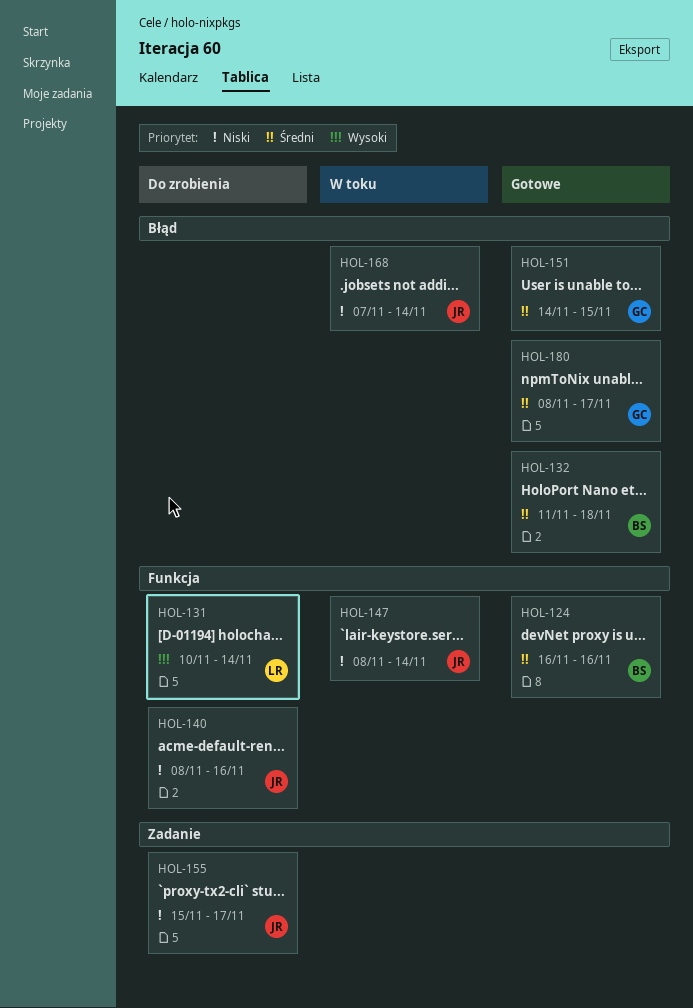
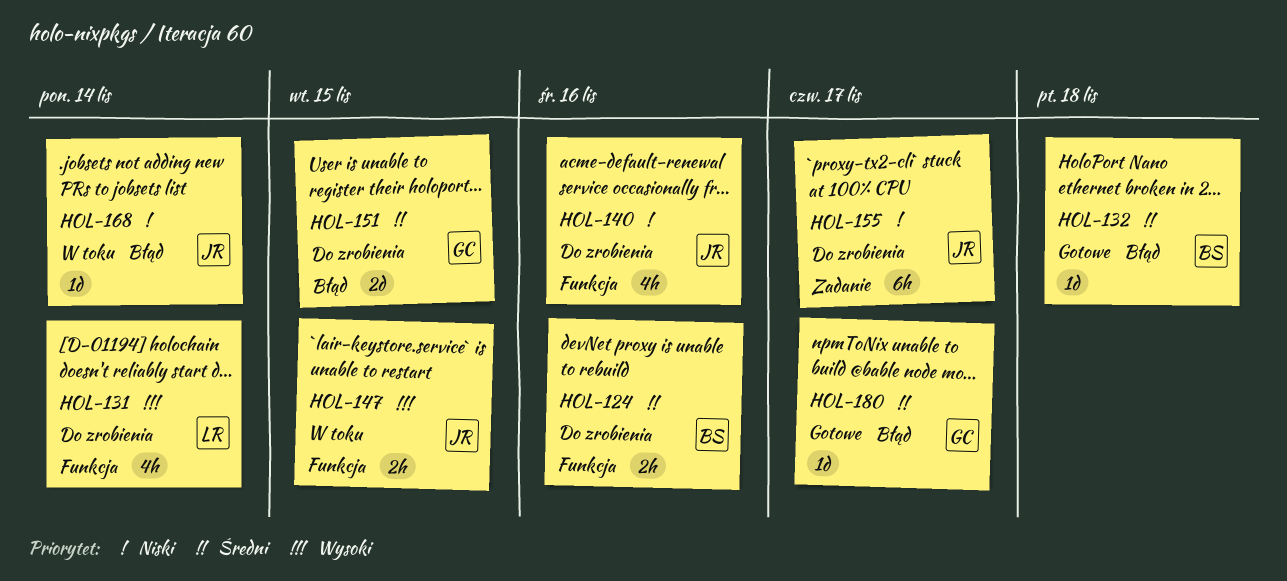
HOL-124, status: Gotowe -> Do zrobienia
HOL-147, priority: Niski -> Wysoki
HOL-147, due: Nov 14 -> Nov 15
HOL-151, status: Gotowe -> Do zrobienia

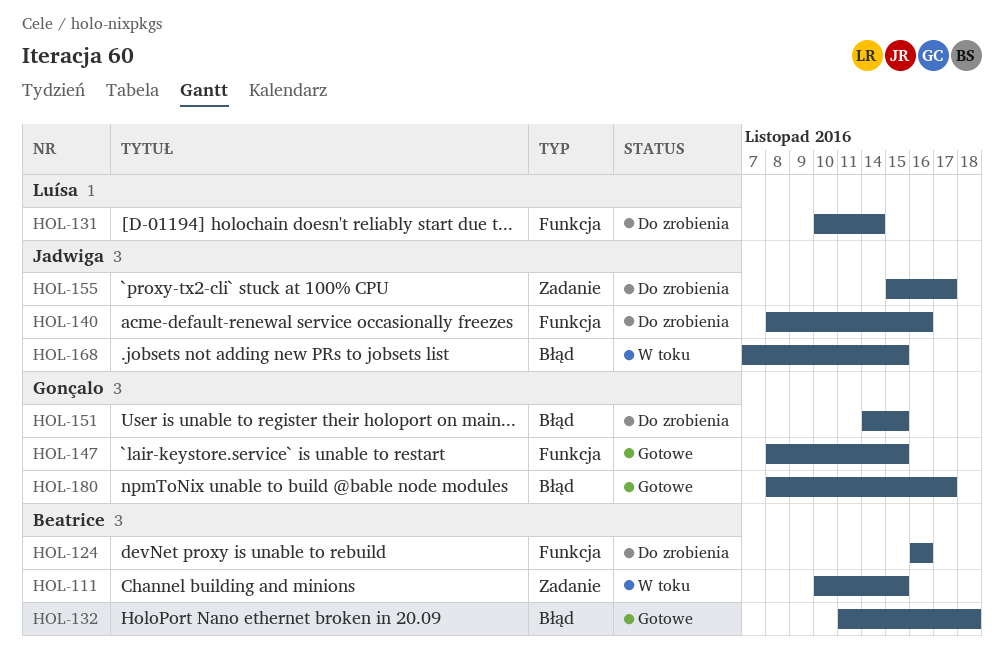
HOL-111: none -> present
HOL-147, status: W toku -> Gotowe
HOL-147, owner: Jadwiga -> Gonçalo
HOL-168, due: Nov 14 -> Nov 15

